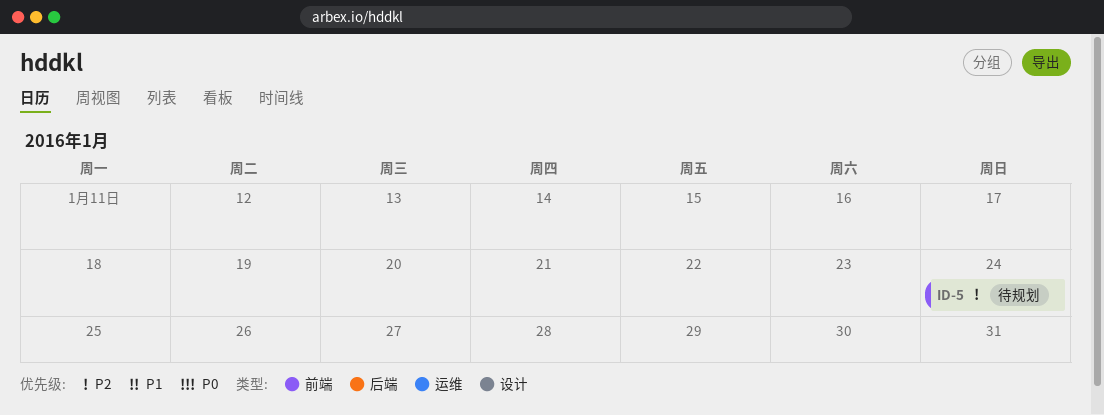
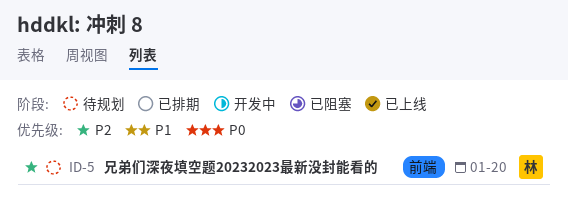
ID-5, due: Jan 24 -> Jan 20

